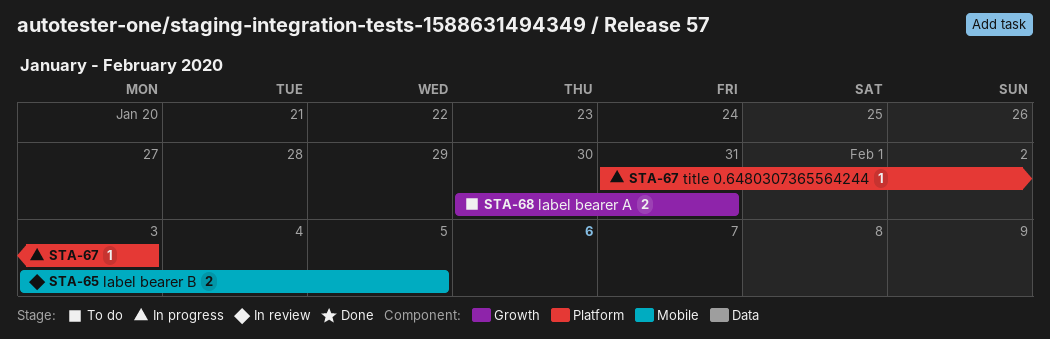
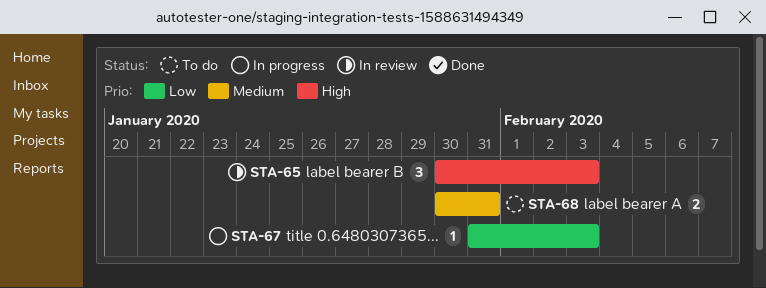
STA-65, estimate: 2 -> 3
STA-65, start: Feb 3 -> Jan 30
STA-65, due: Feb 5 -> Feb 3

